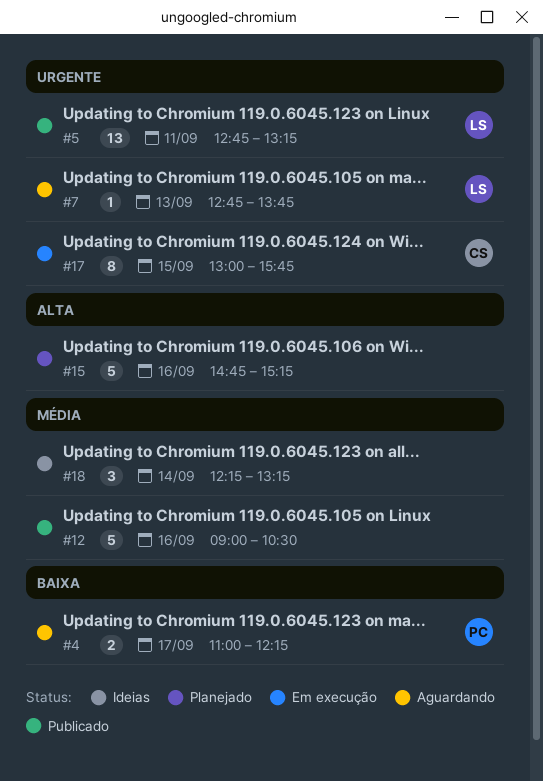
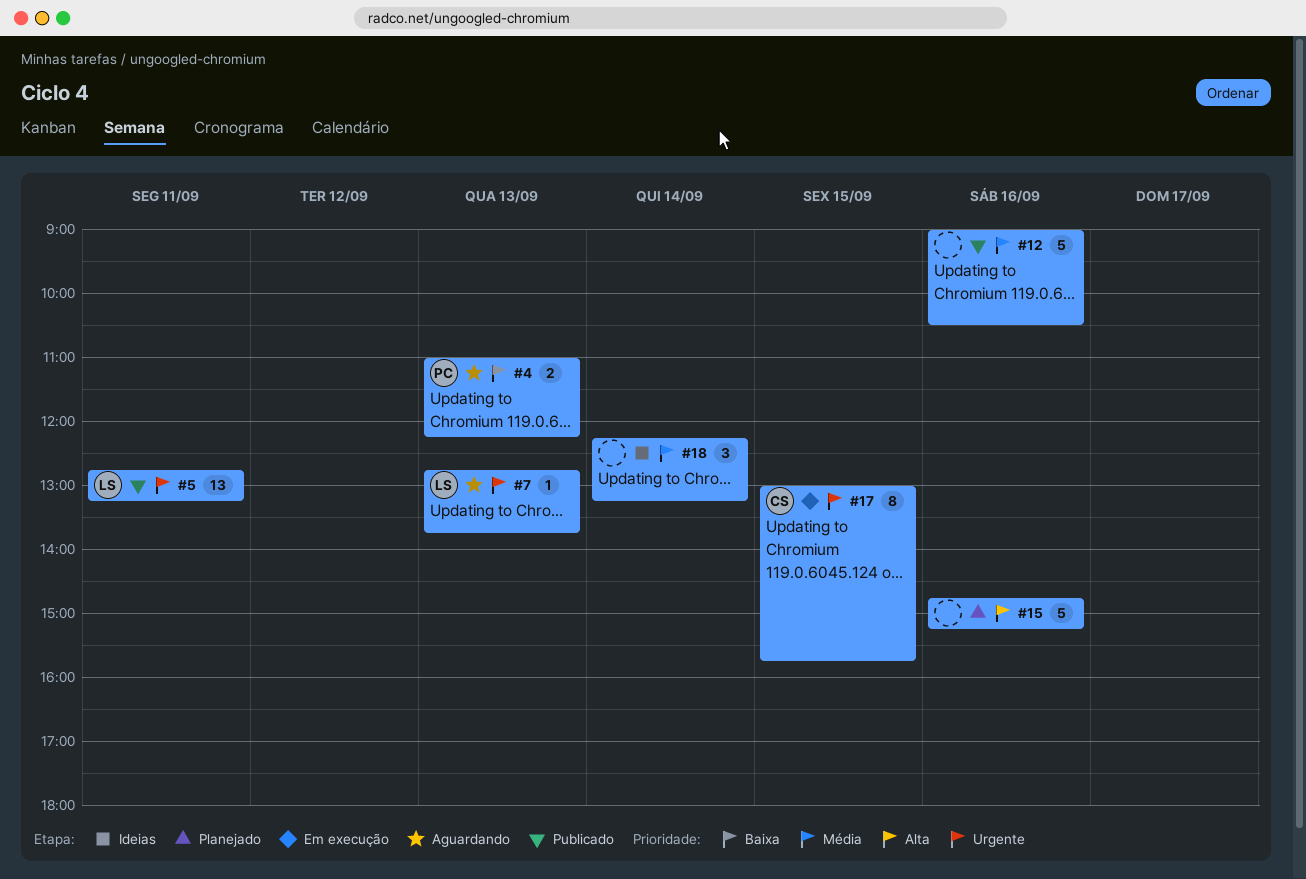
#4, day: Sep 17 -> Sep 13

